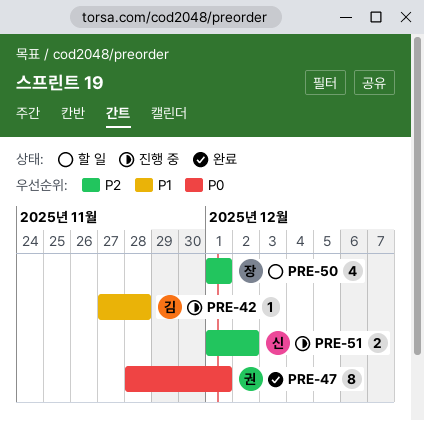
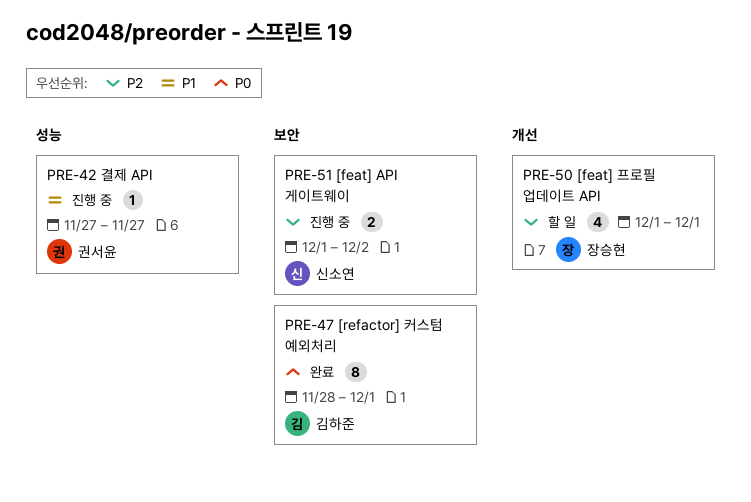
PRE-42, owner: 김하준 -> 권서윤
PRE-42, due: Nov 28 -> Nov 27
PRE-47, owner: 권서윤 -> 김하준

